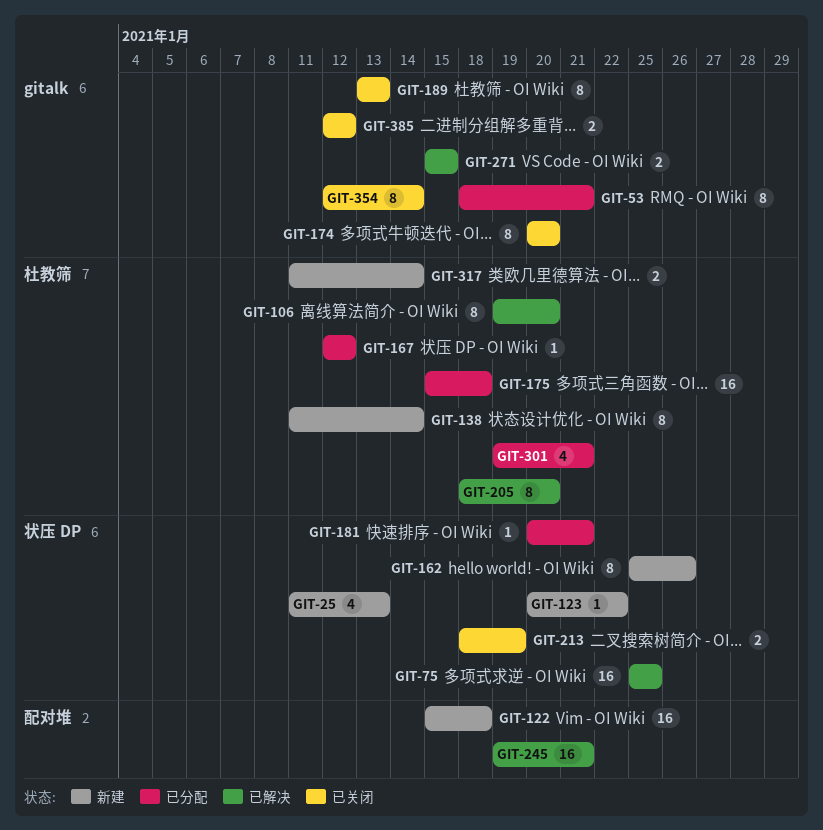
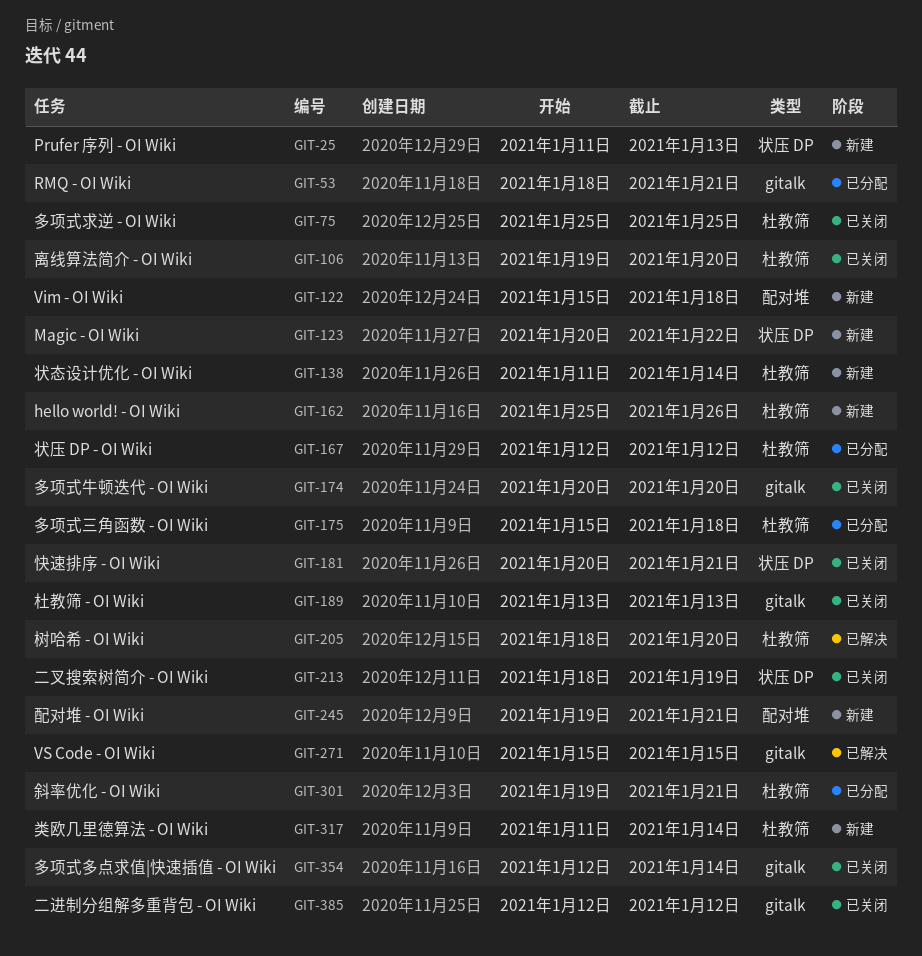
GIT-75, status: 已解决 -> 已关闭
GIT-75, label: 状压 DP -> 杜教筛
GIT-106, status: 已解决 -> 已关闭
GIT-162, label: 状压 DP -> 杜教筛
GIT-181, status: 已分配 -> 已关闭
GIT-245, status: 已解决 -> 新建

